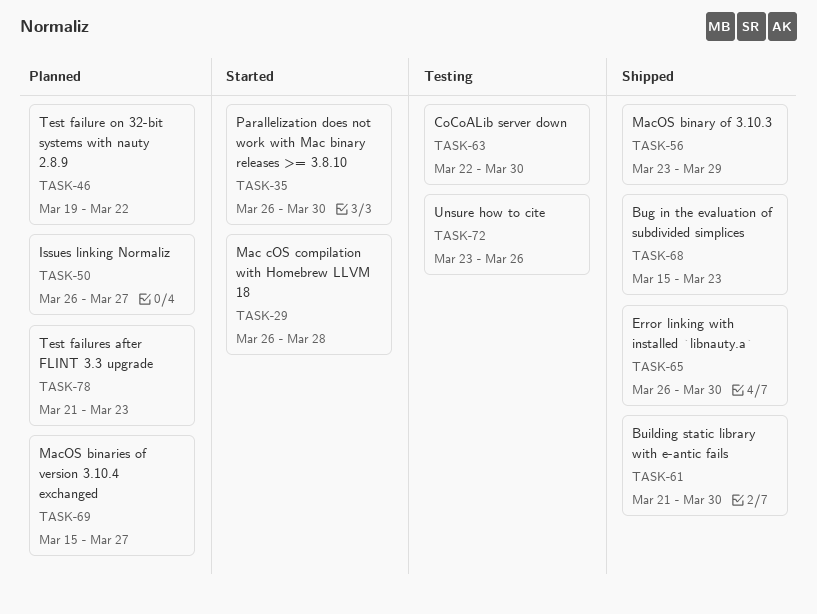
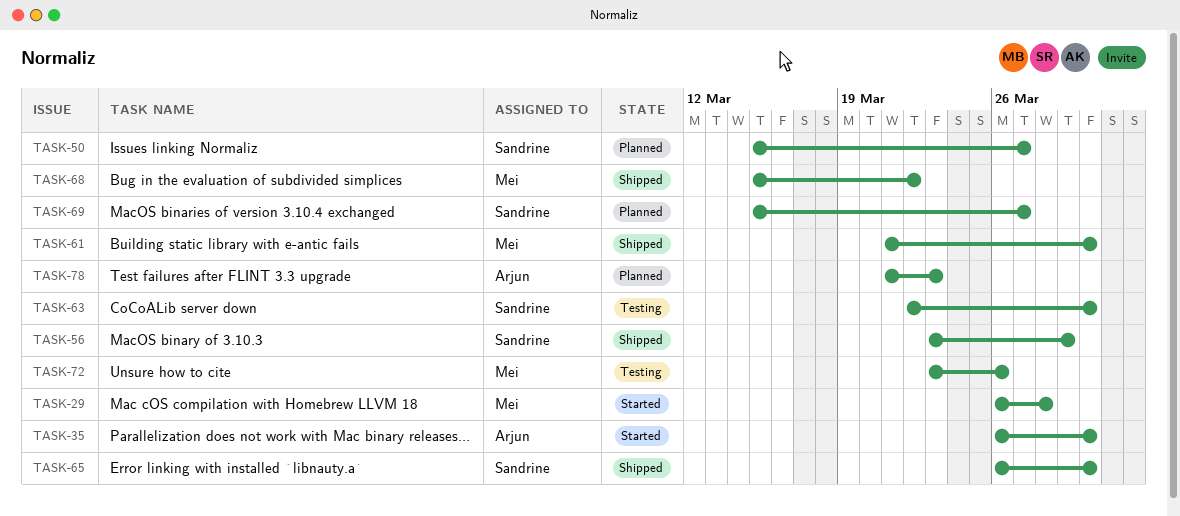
TASK-46: present -> none
TASK-50, start: Mar 26 -> Mar 15
TASK-68, due: Mar 23 -> Mar 22

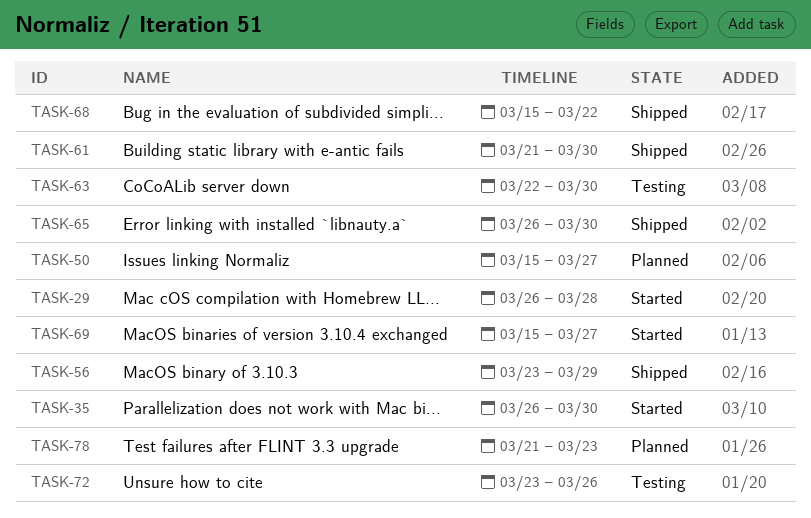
TASK-69, status: Planned -> Started

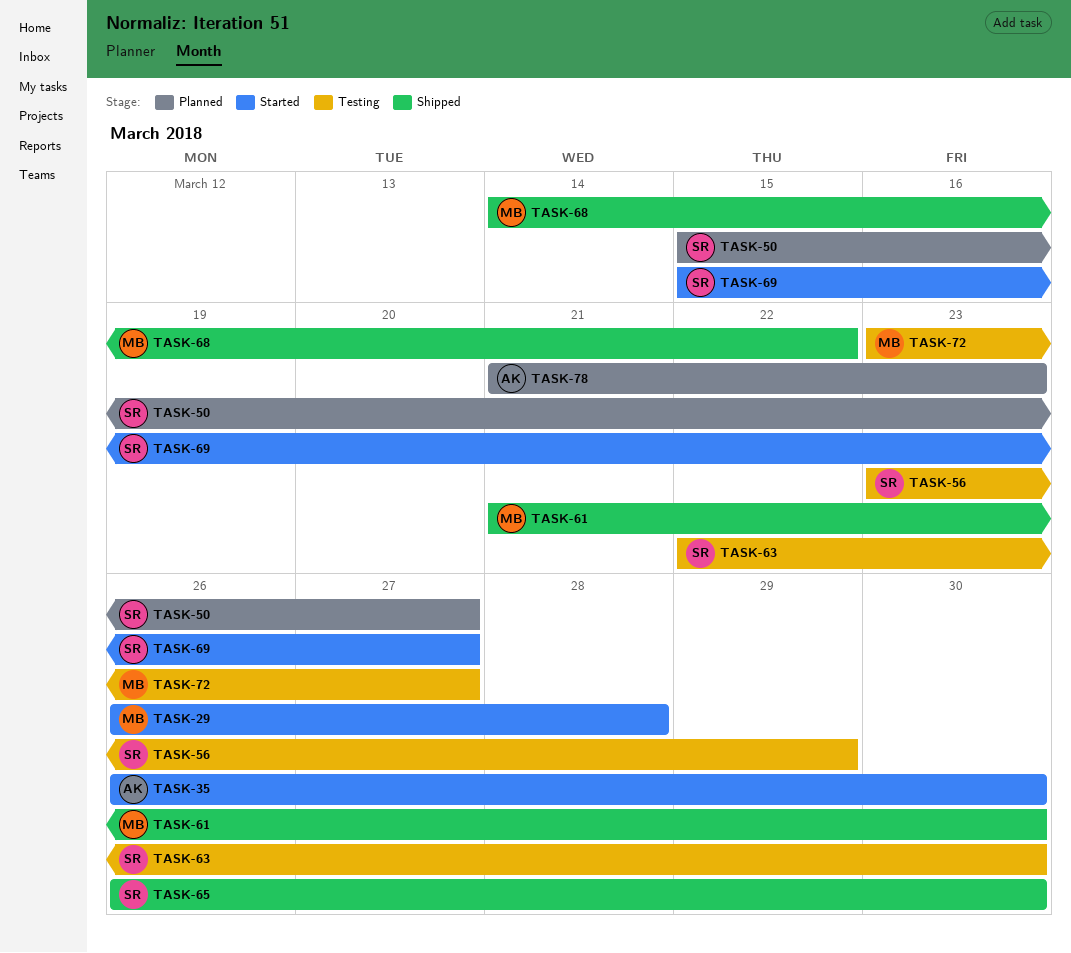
TASK-56, status: Shipped -> Testing
TASK-68, start: Mar 15 -> Mar 14
TASK-72, due: Mar 26 -> Mar 27

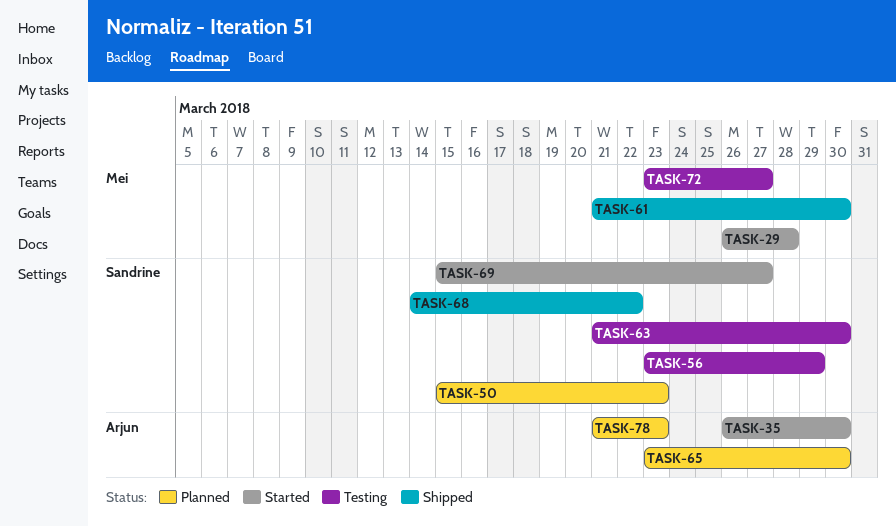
TASK-50, due: Mar 27 -> Mar 23
TASK-63, start: Mar 22 -> Mar 21
TASK-65, status: Shipped -> Planned
TASK-65, owner: Sandrine -> Arjun
TASK-65, start: Mar 26 -> Mar 23
TASK-68, owner: Mei -> Sandrine

